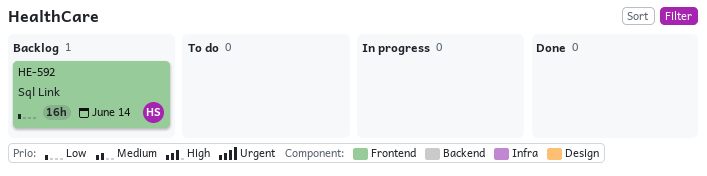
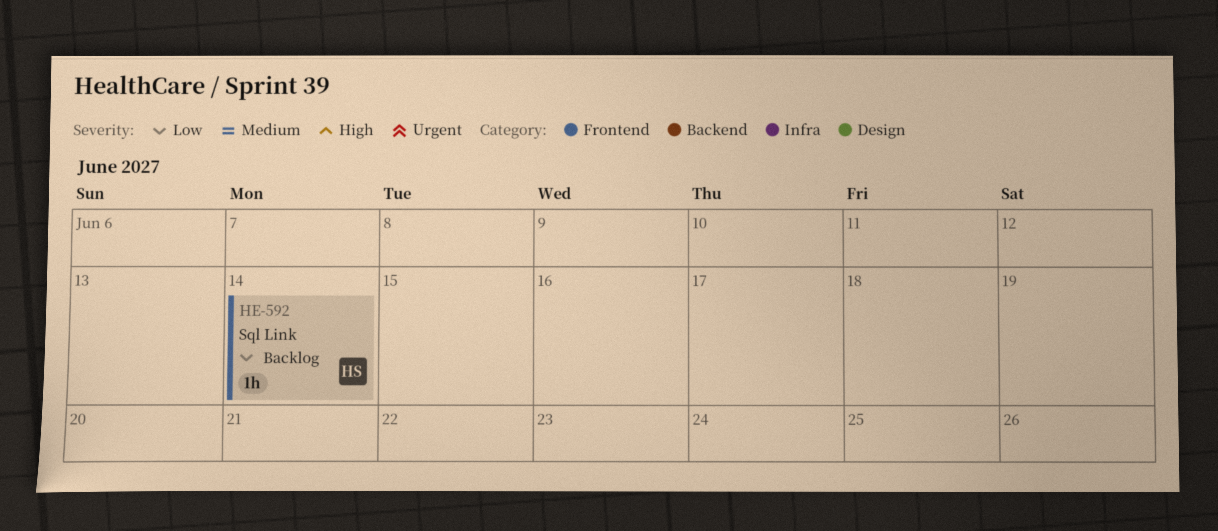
HE-592, estimate: 16h -> 1h

